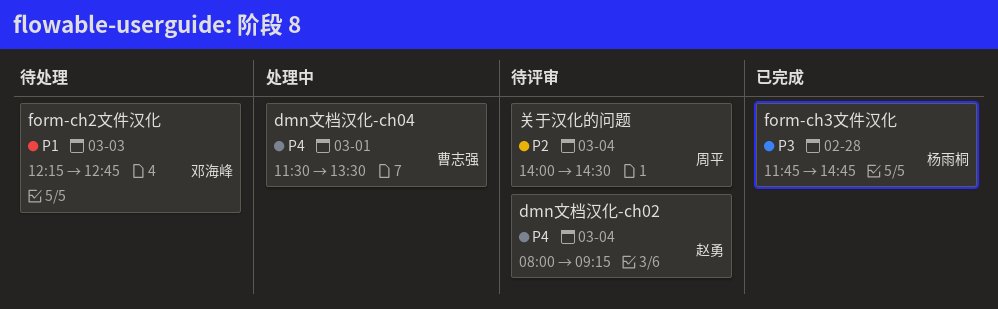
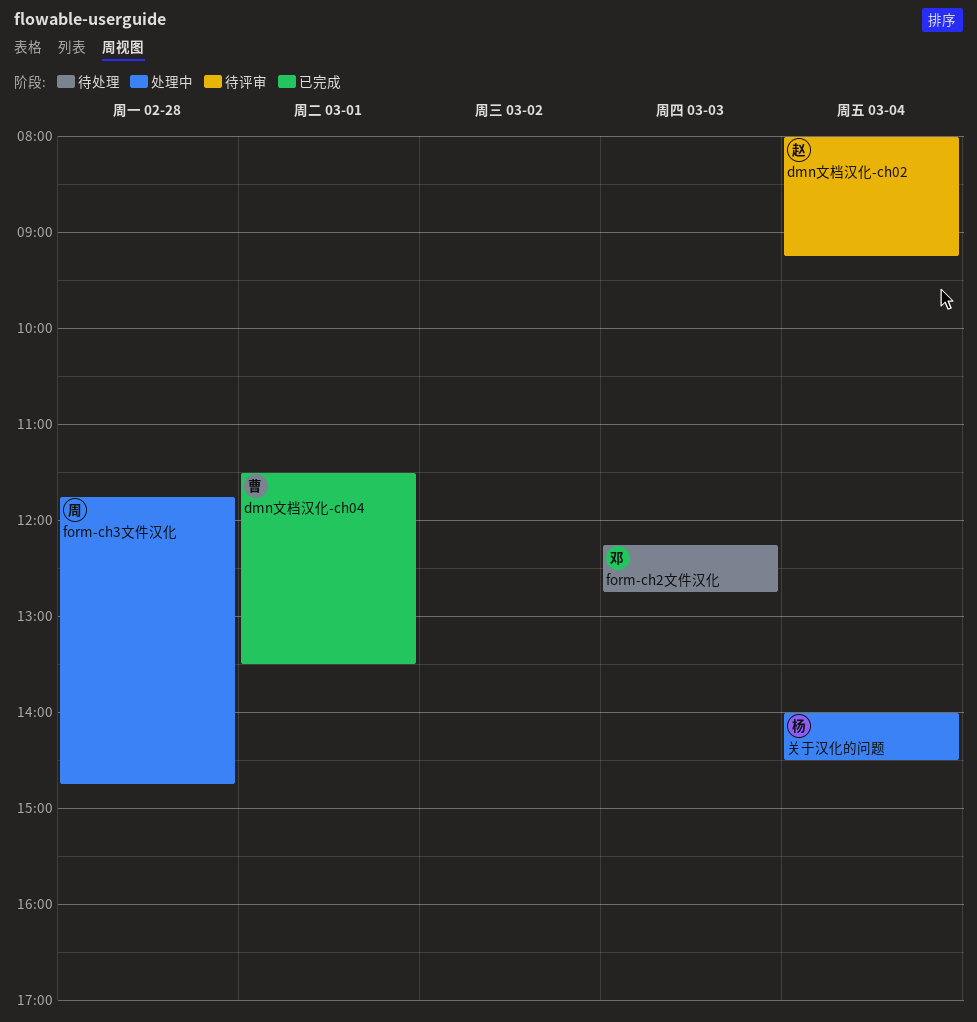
dmn文档汉化-ch04, status: 处理中 -> 已完成
form-ch3文件汉化, status: 已完成 -> 处理中
form-ch3文件汉化, owner: 杨雨桐 -> 周平
关于汉化的问题, status: 待评审 -> 处理中
关于汉化的问题, owner: 周平 -> 杨雨桐

